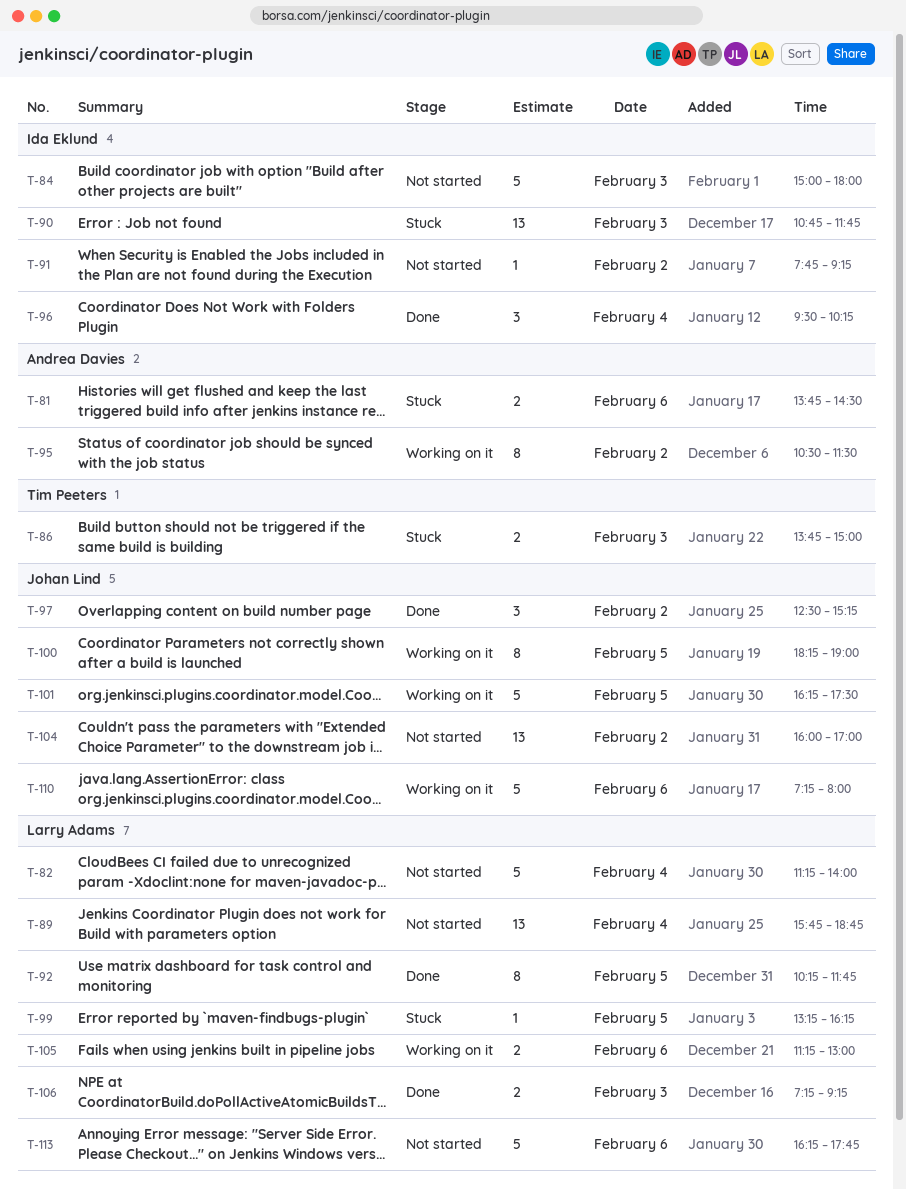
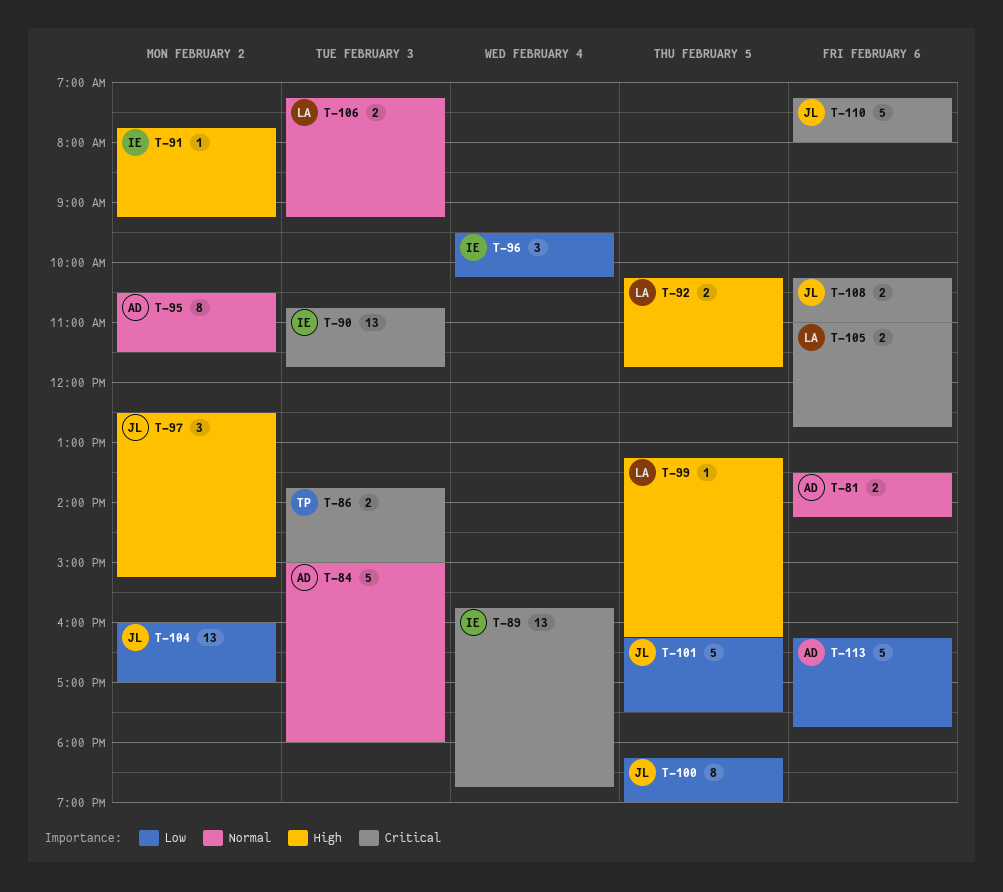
T-81, begins: 13:45 -> 13:30
T-81, ends: 14:30 -> 14:15
T-82: present -> none
T-84, owner: Ida Eklund -> Andrea Davies
T-89, owner: Larry Adams -> Ida Eklund
T-92, estimate: 8 -> 2
T-105, begins: 11:15 -> 11:00
T-105, ends: 13:00 -> 12:45
T-108: none -> present
T-113, owner: Larry Adams -> Andrea Davies

